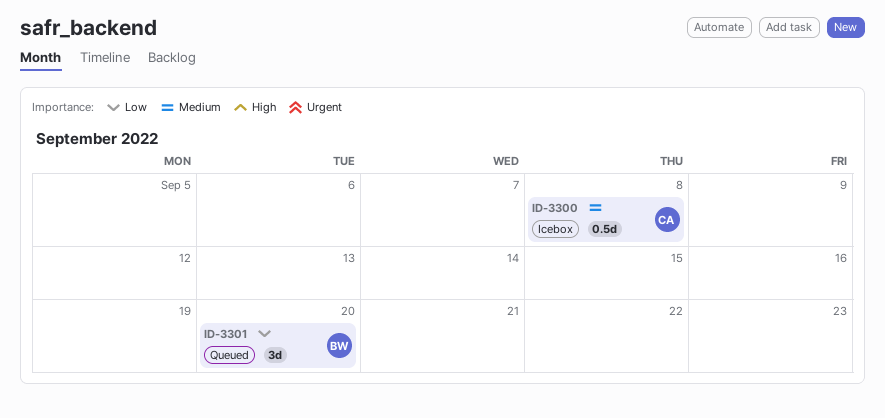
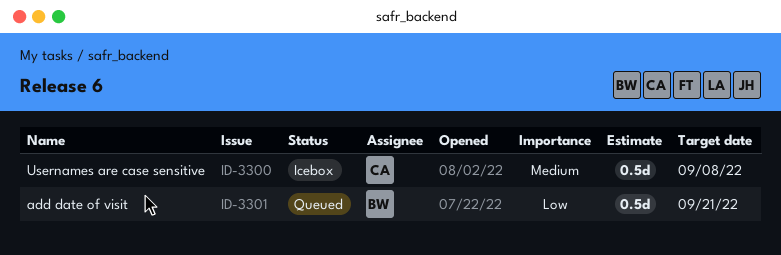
ID-3301, estimate: 3d -> 0.5d
ID-3301, due: Sep 20 -> Sep 21

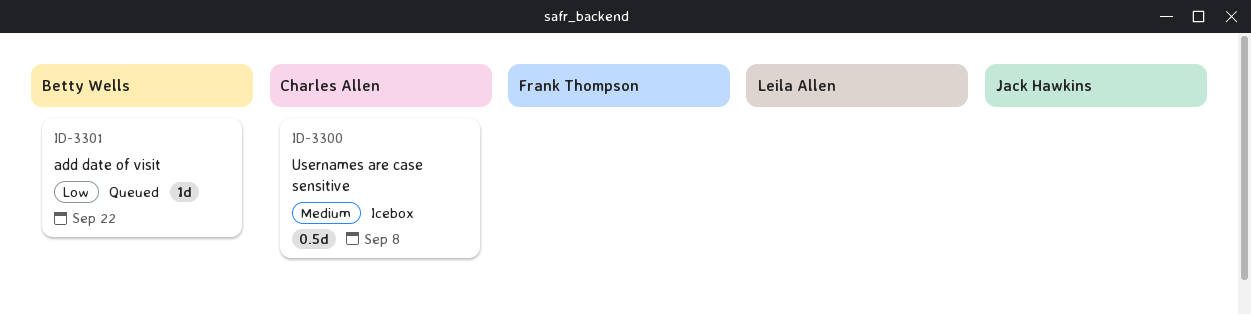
ID-3301, estimate: 0.5d -> 1d
ID-3301, due: Sep 21 -> Sep 22

